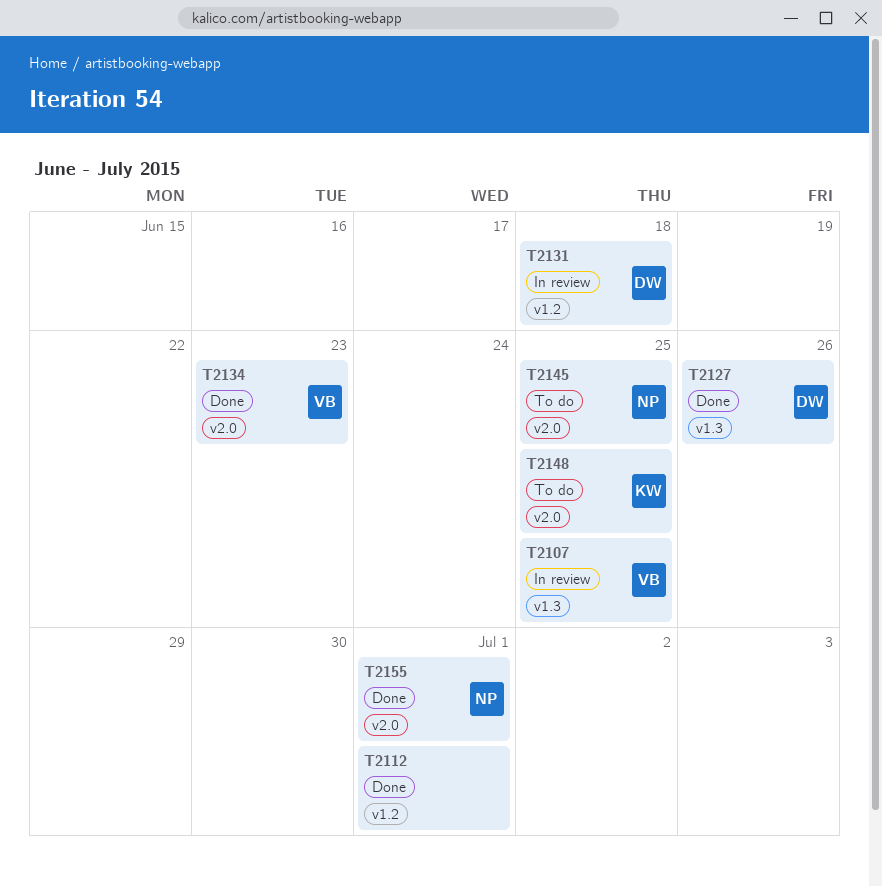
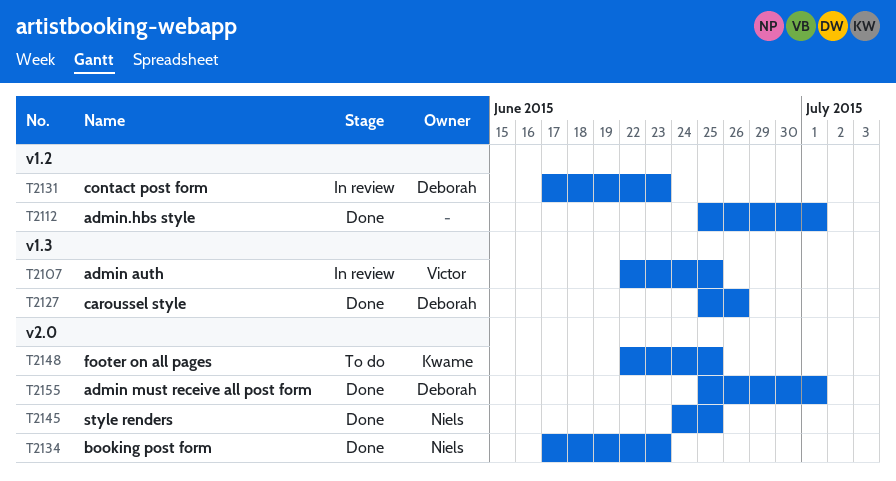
T2131, due: Jun 18 -> Jun 23
T2134, owner: Victor -> Niels
T2145, status: To do -> Done
T2155, owner: Niels -> Deborah

